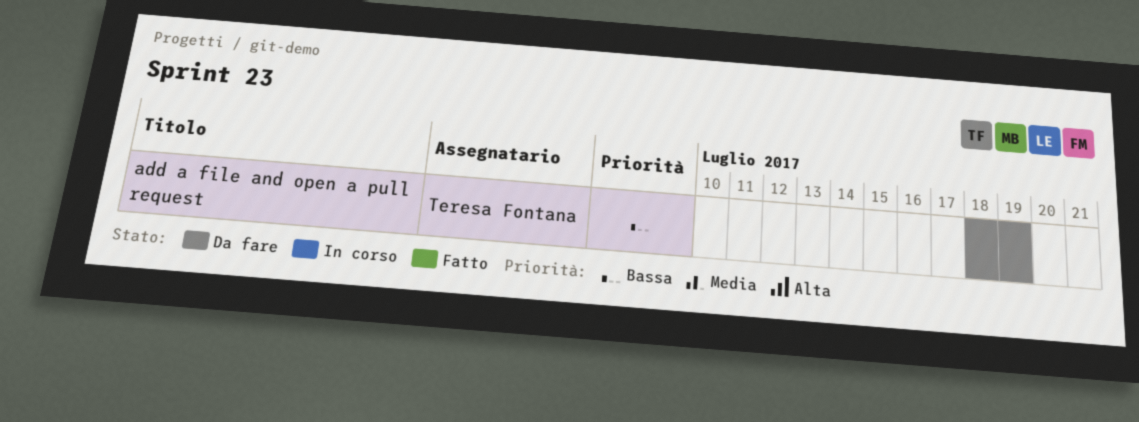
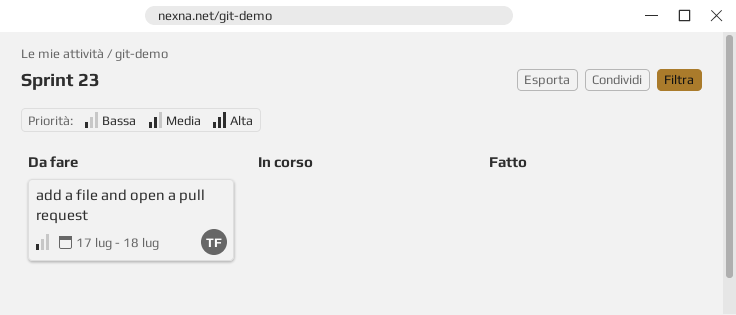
add a file and open a pull request, start: Jul 18 -> Jul 17
add a file and open a pull request, due: Jul 19 -> Jul 18

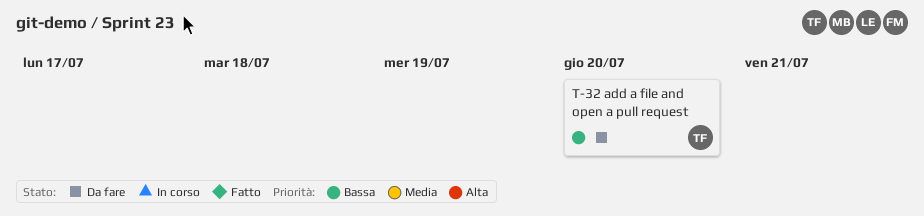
add a file and open a pull request, due: Jul 18 -> Jul 20

